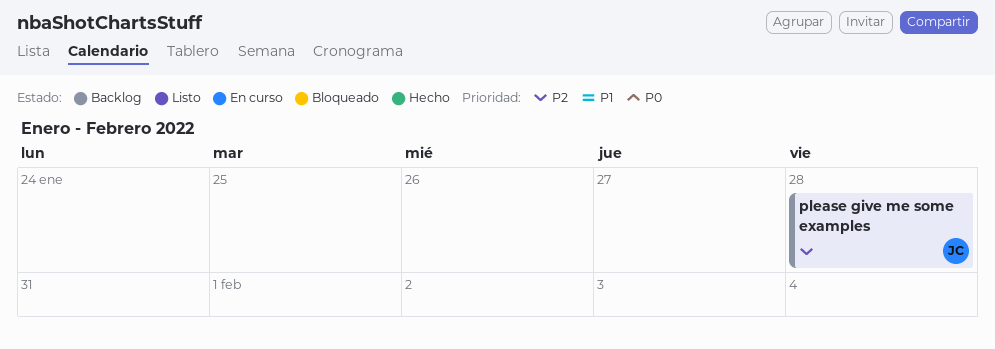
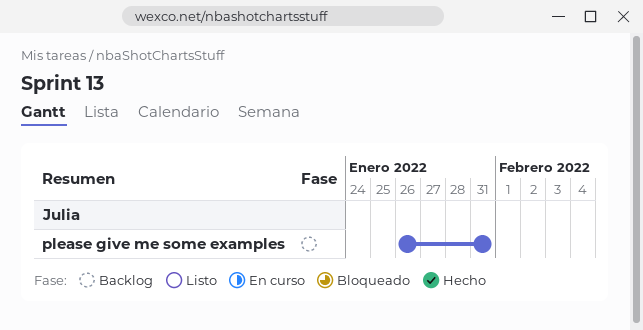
please give me some examples, due: Jan 28 -> Jan 31

